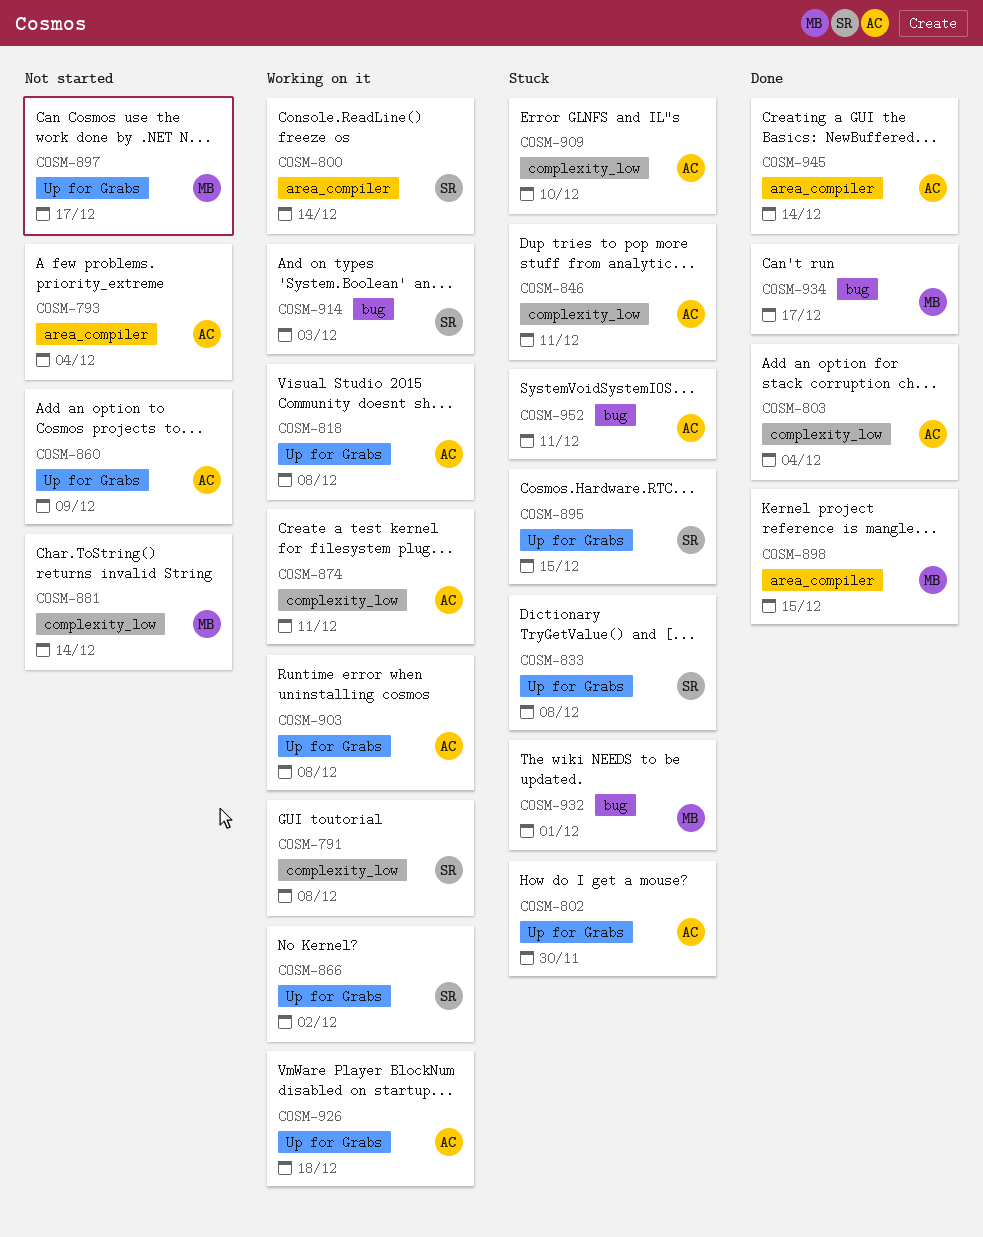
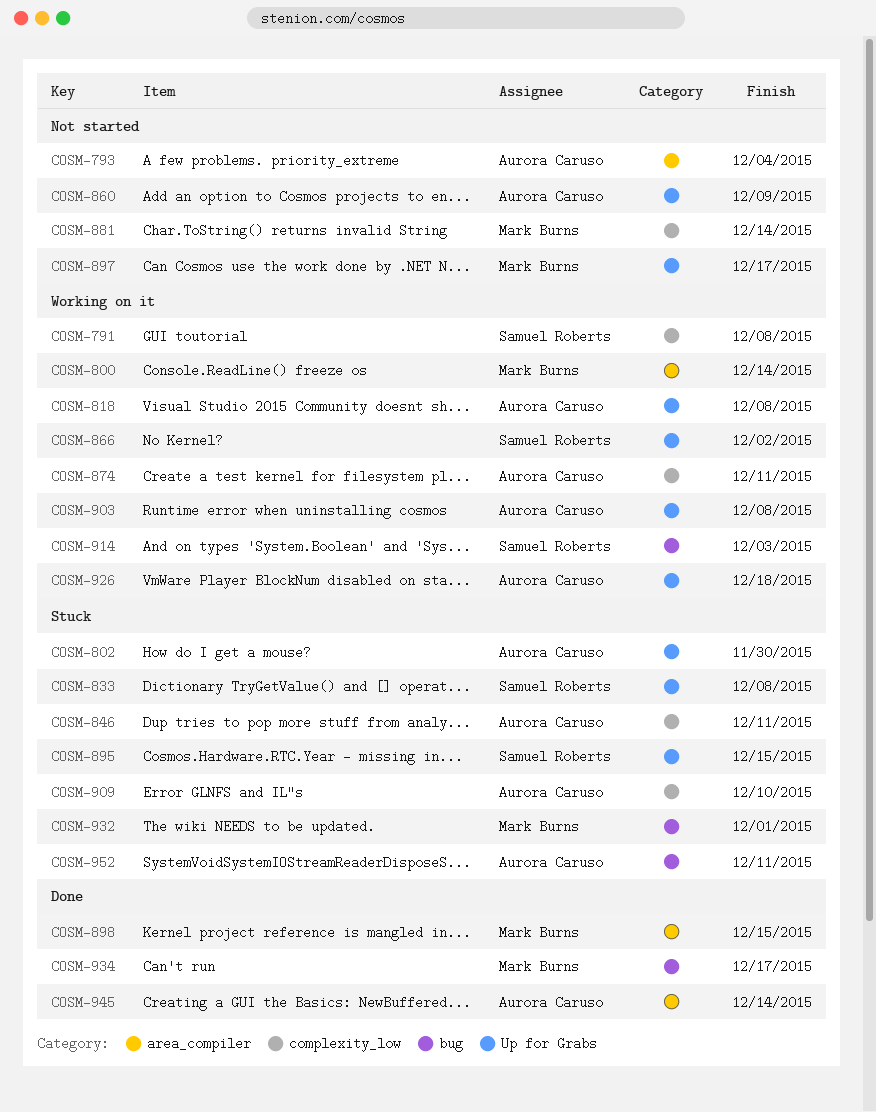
COSM-800, owner: Samuel Roberts -> Mark Burns
COSM-803: present -> none

